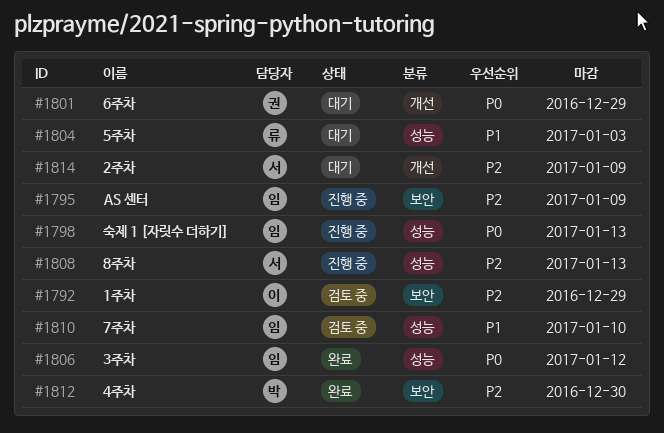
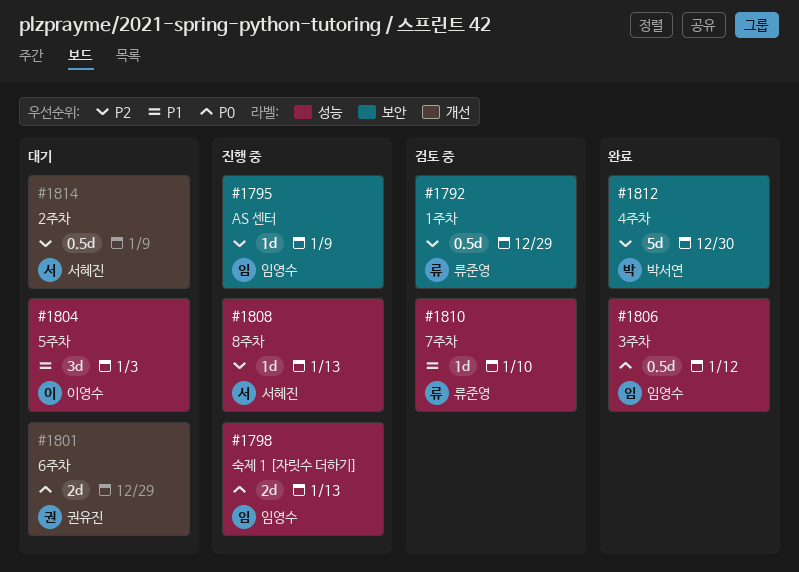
#1792, owner: 이영수 -> 류준영
#1804, owner: 류준영 -> 이영수
#1810, owner: 임영수 -> 류준영

